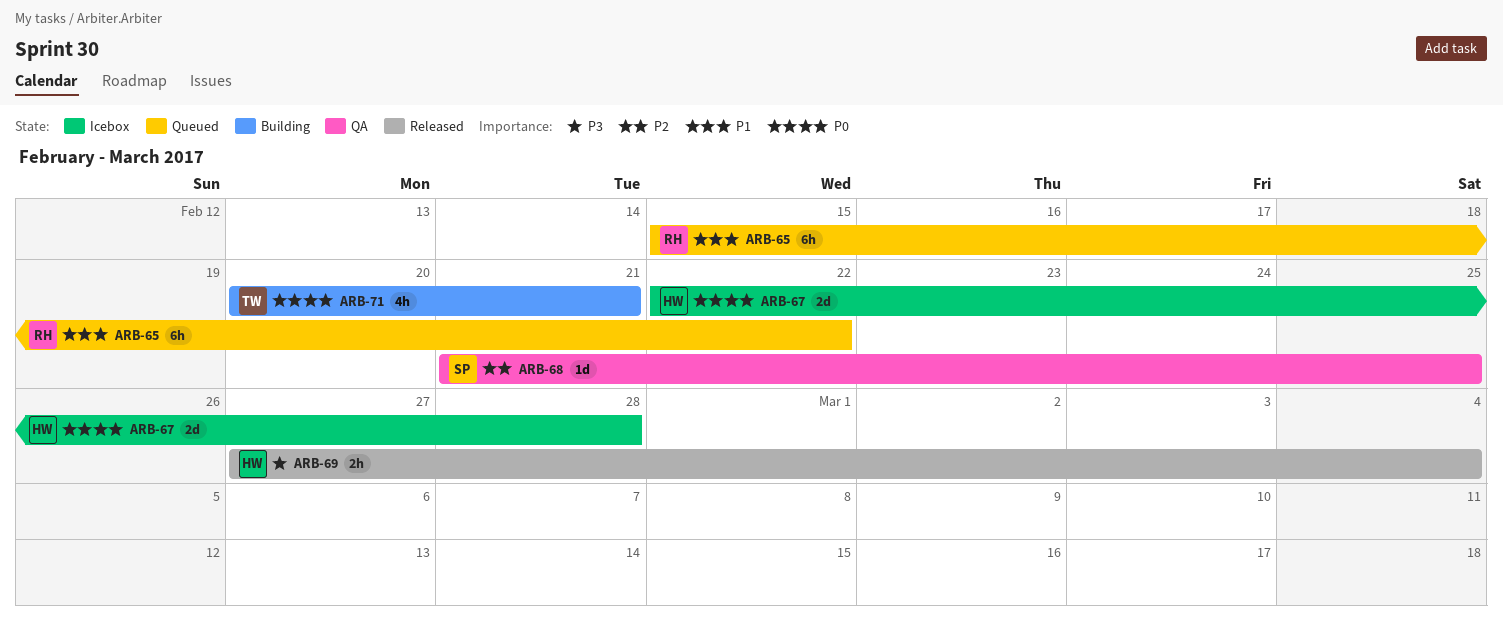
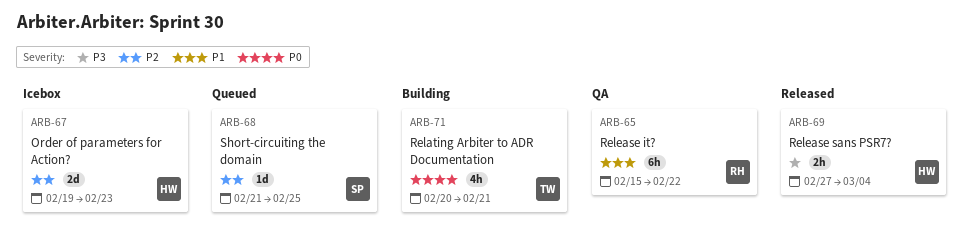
ARB-65, status: Queued -> QA
ARB-67, priority: P0 -> P2
ARB-67, start: Feb 22 -> Feb 19
ARB-67, due: Feb 28 -> Feb 23
ARB-68, status: QA -> Queued

